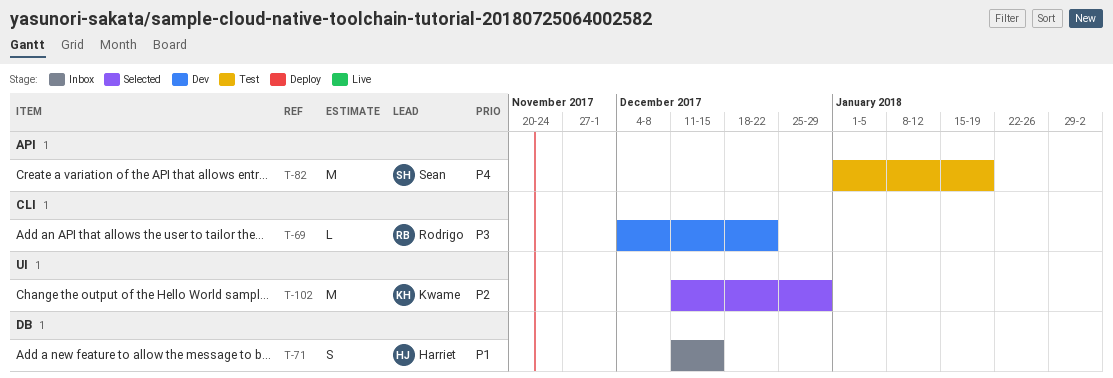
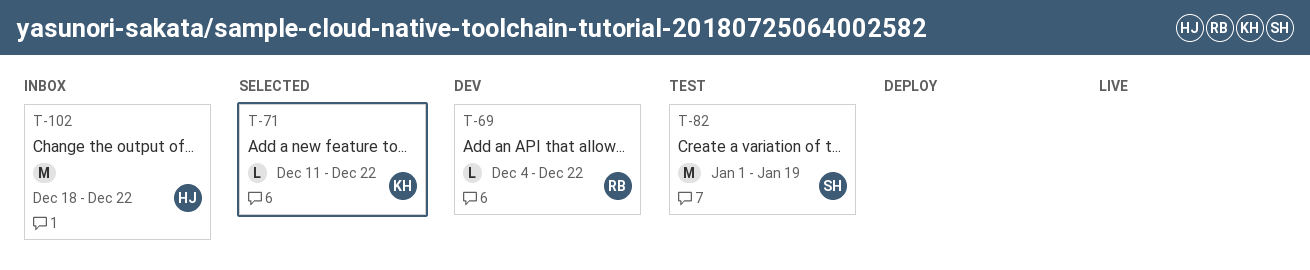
T-71, status: Inbox -> Selected
T-71, owner: Harriet -> Kwame
T-71, estimate: S -> L
T-71, due: Dec 15 -> Dec 22
T-102, status: Selected -> Inbox
T-102, owner: Kwame -> Harriet
T-102, start: Dec 11 -> Dec 18
T-102, due: Dec 29 -> Dec 22

